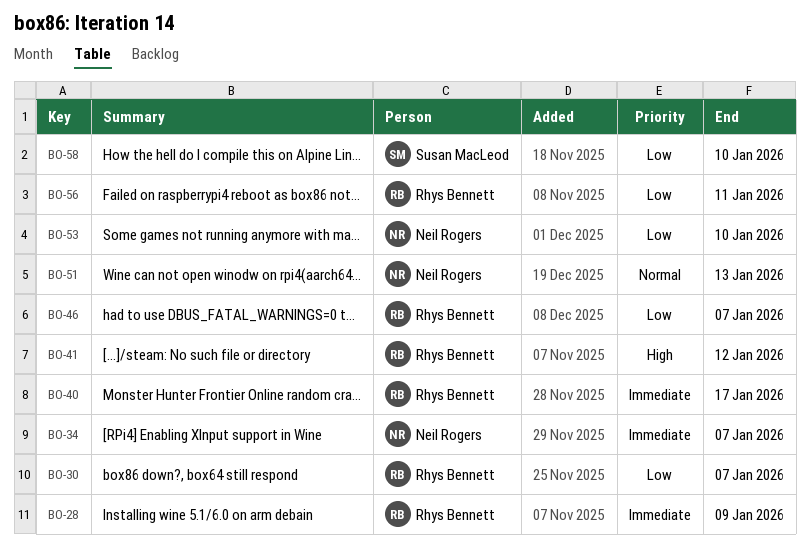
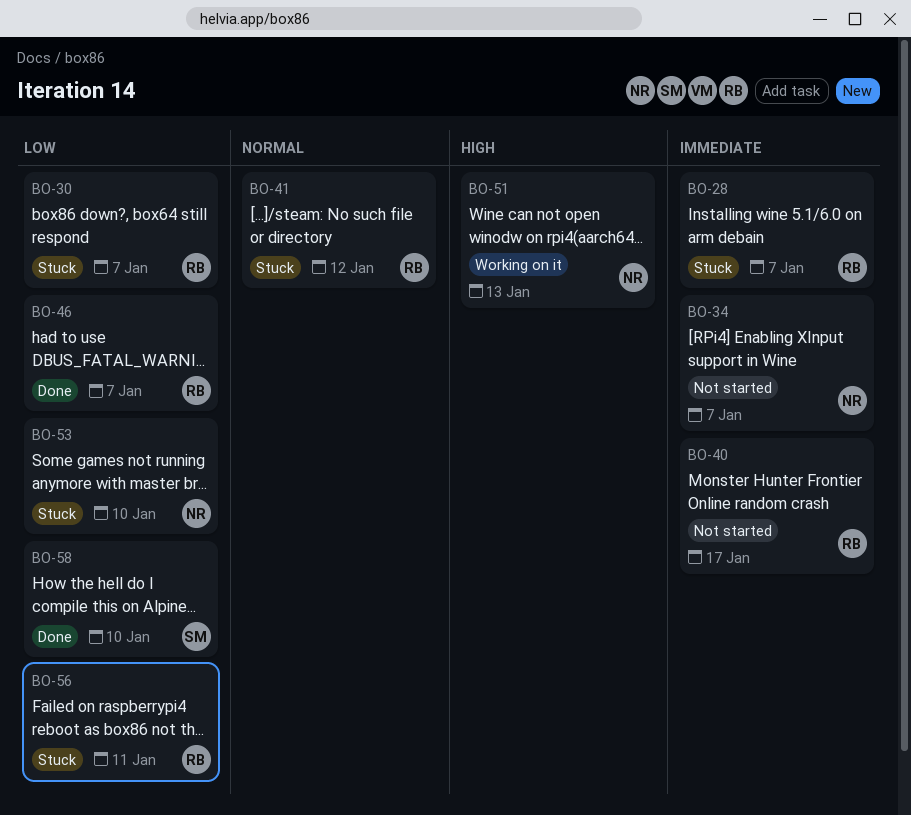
BO-28, due: Jan 9 -> Jan 7
BO-41, priority: High -> Normal
BO-51, priority: Normal -> High

